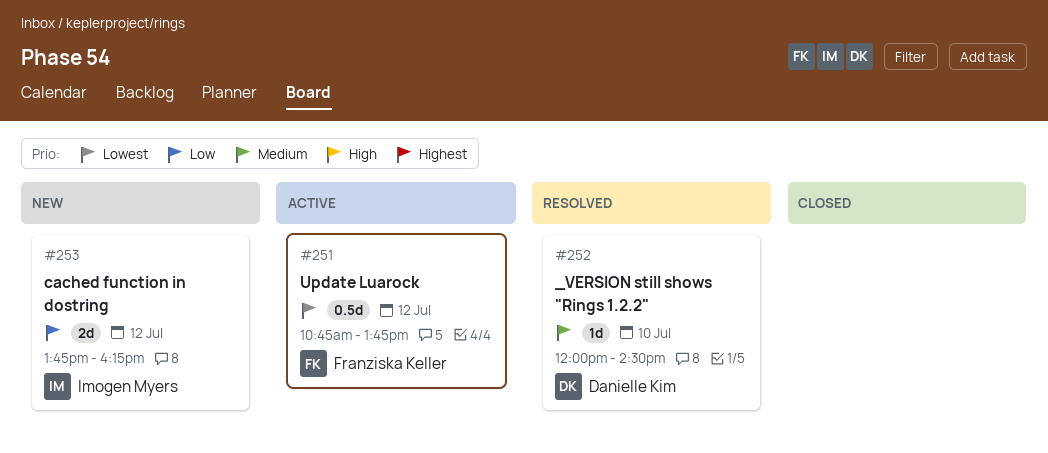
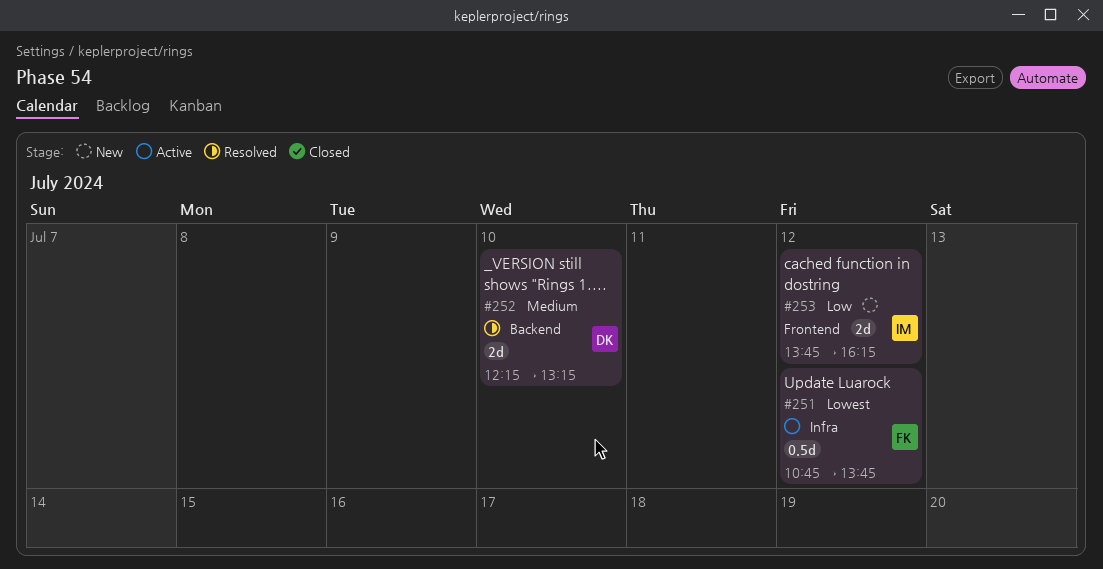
#252, estimate: 1d -> 2d
#252, begins: 12:00 -> 12:15
#252, ends: 14:30 -> 13:15

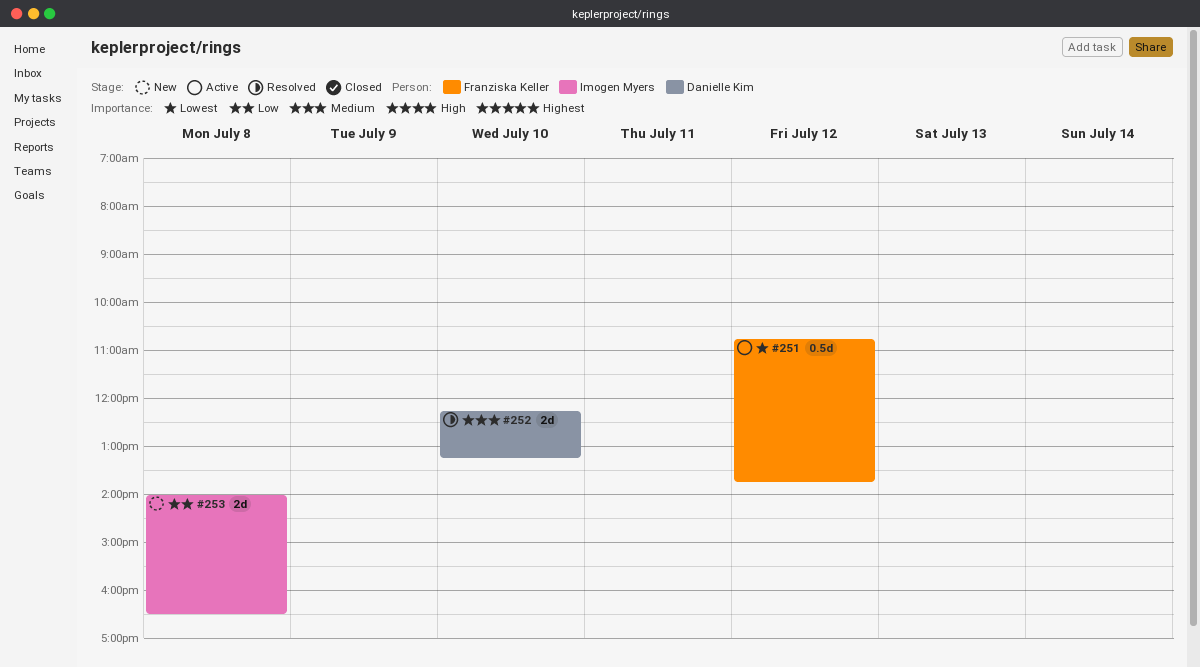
#253, day: Jul 12 -> Jul 8
#253, begins: 13:45 -> 14:00
#253, ends: 16:15 -> 16:30

